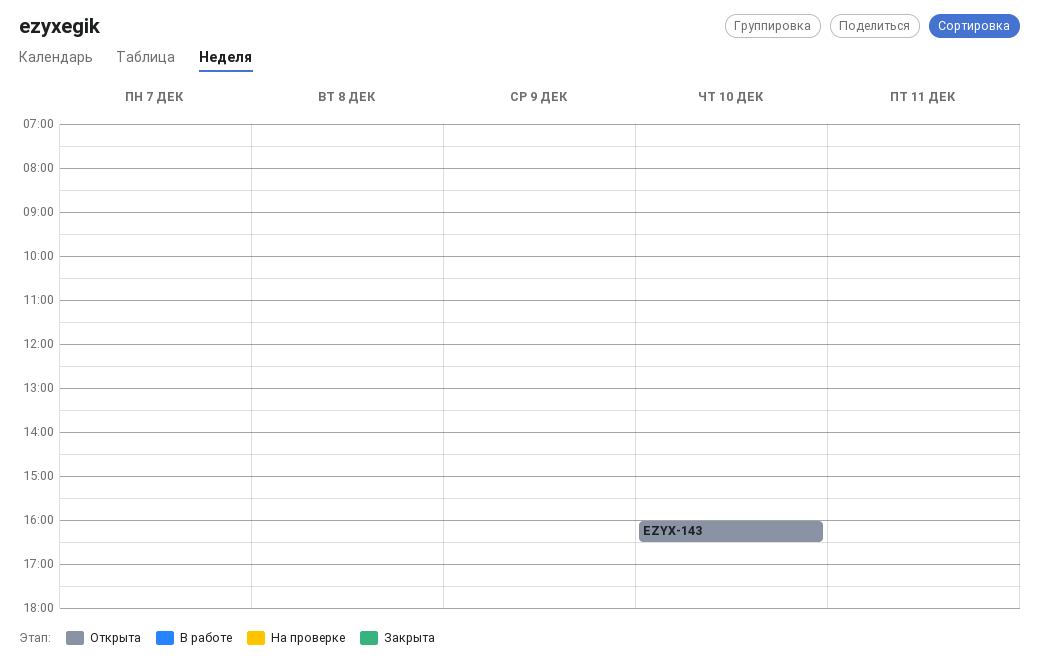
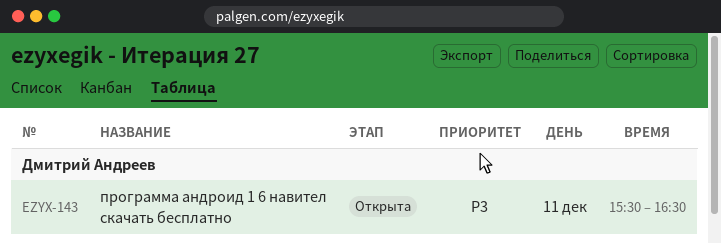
EZYX-143, day: Dec 10 -> Dec 11
EZYX-143, begins: 16:00 -> 15:30

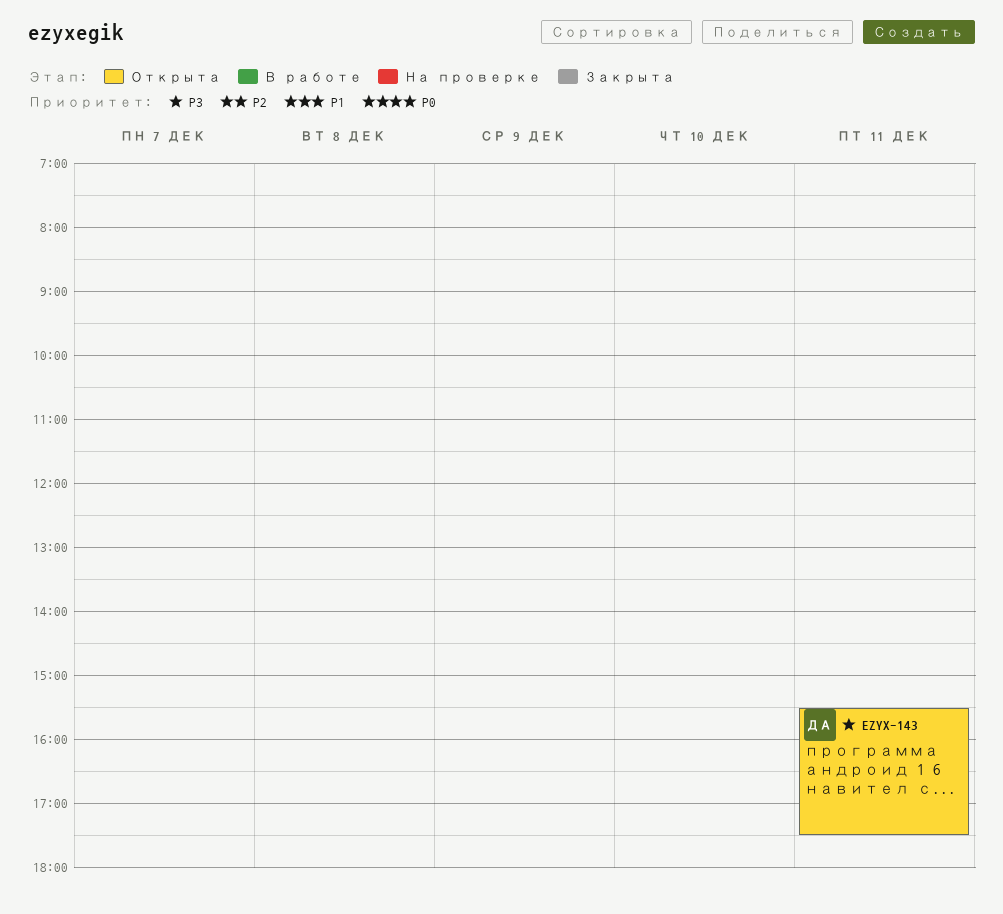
EZYX-143, ends: 16:30 -> 17:30

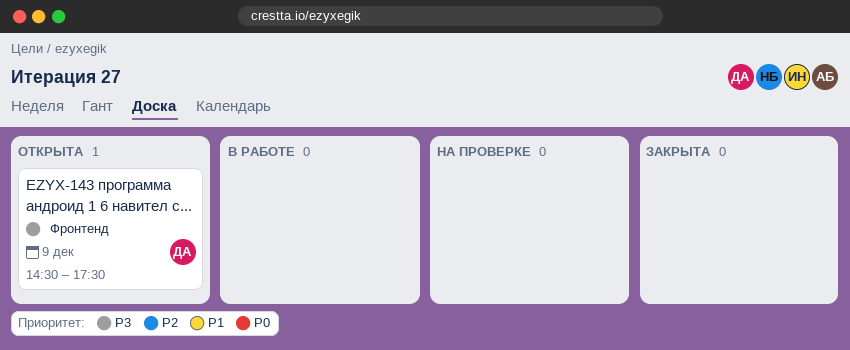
EZYX-143, day: Dec 11 -> Dec 9
EZYX-143, begins: 15:30 -> 14:30

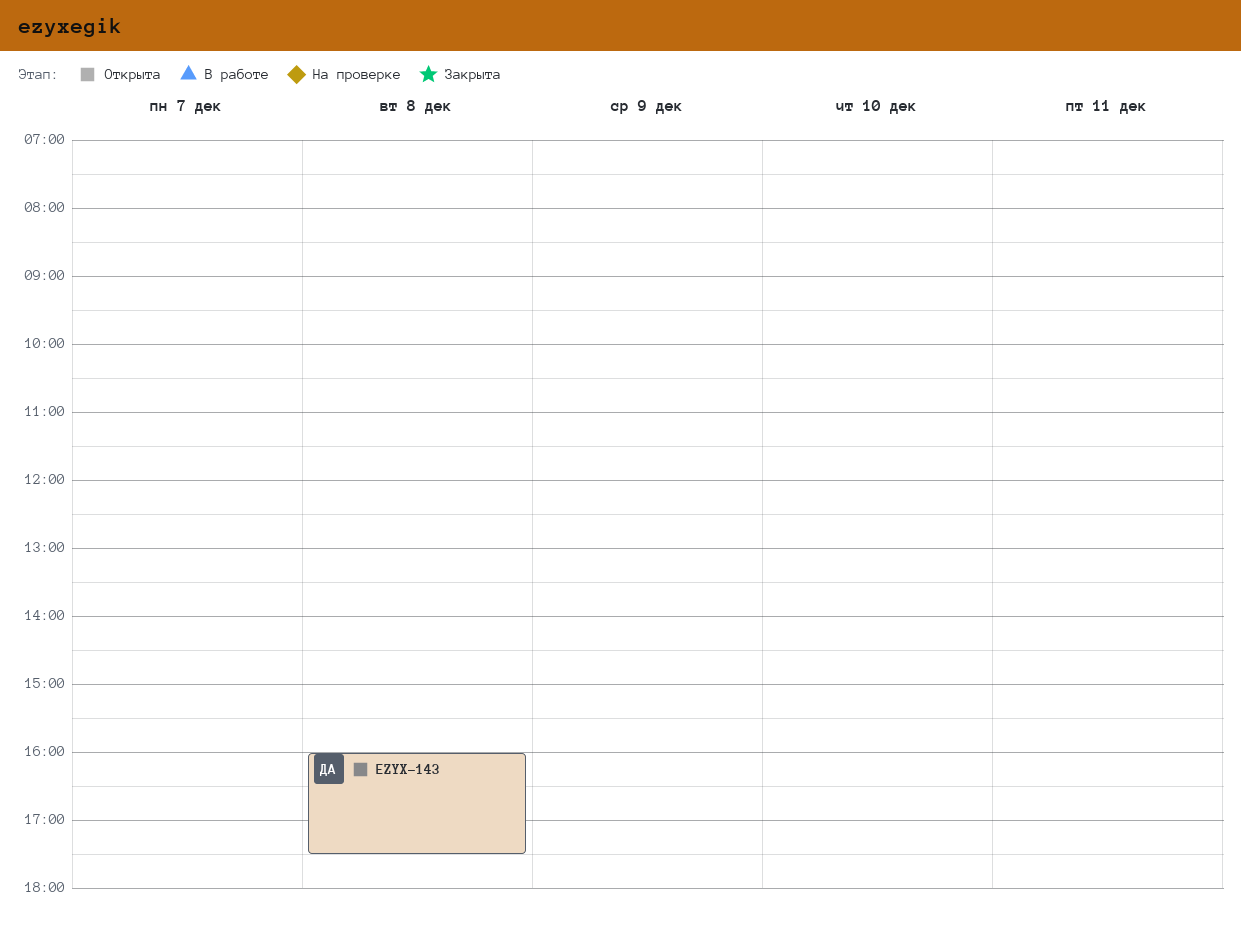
EZYX-143, day: Dec 9 -> Dec 8
EZYX-143, begins: 14:30 -> 16:00

